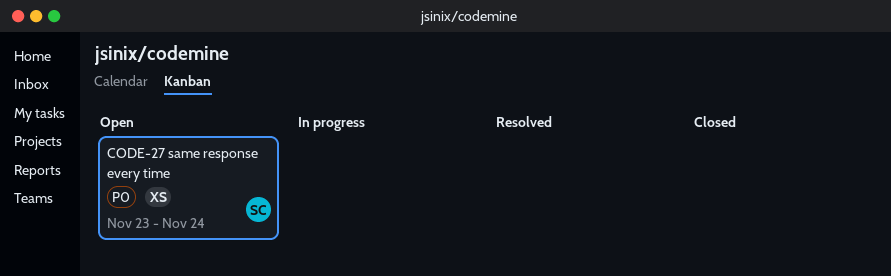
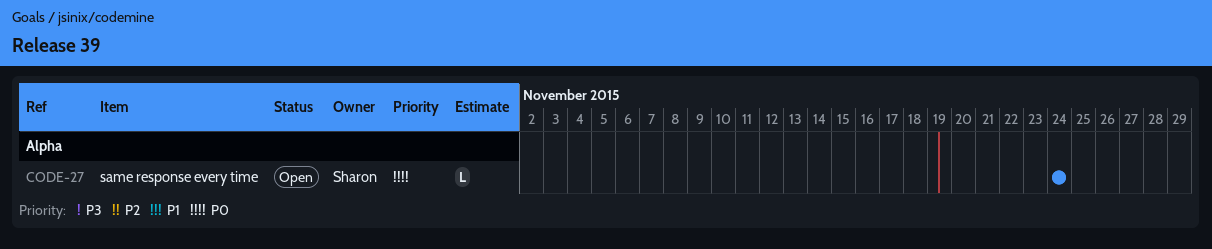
CODE-27, estimate: XS -> L
CODE-27, start: Nov 23 -> Nov 24

